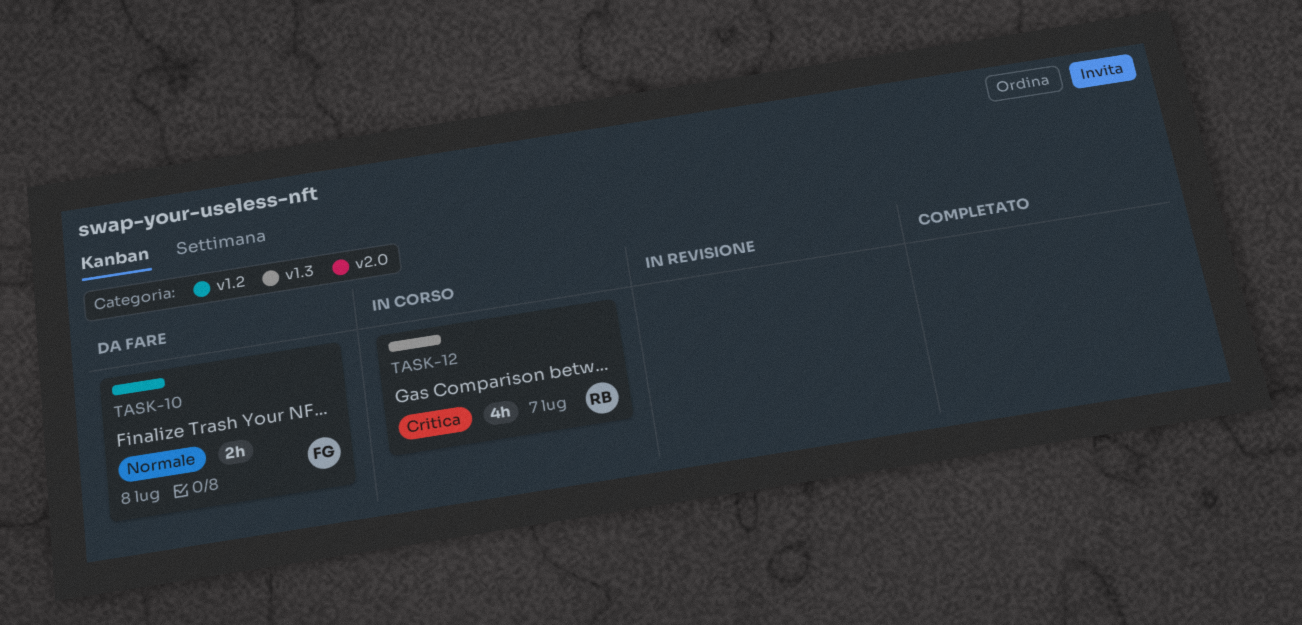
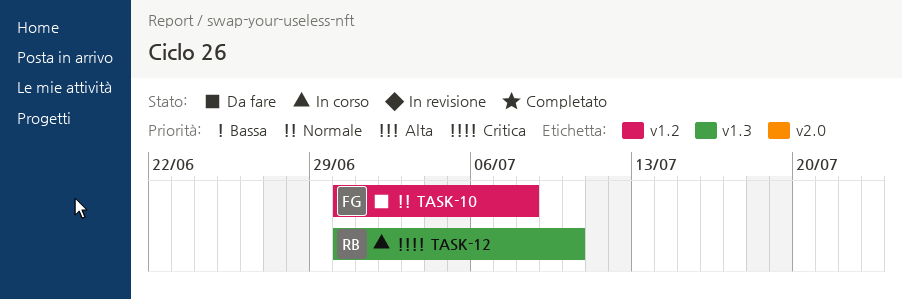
TASK-12, due: Jul 7 -> Jul 10

